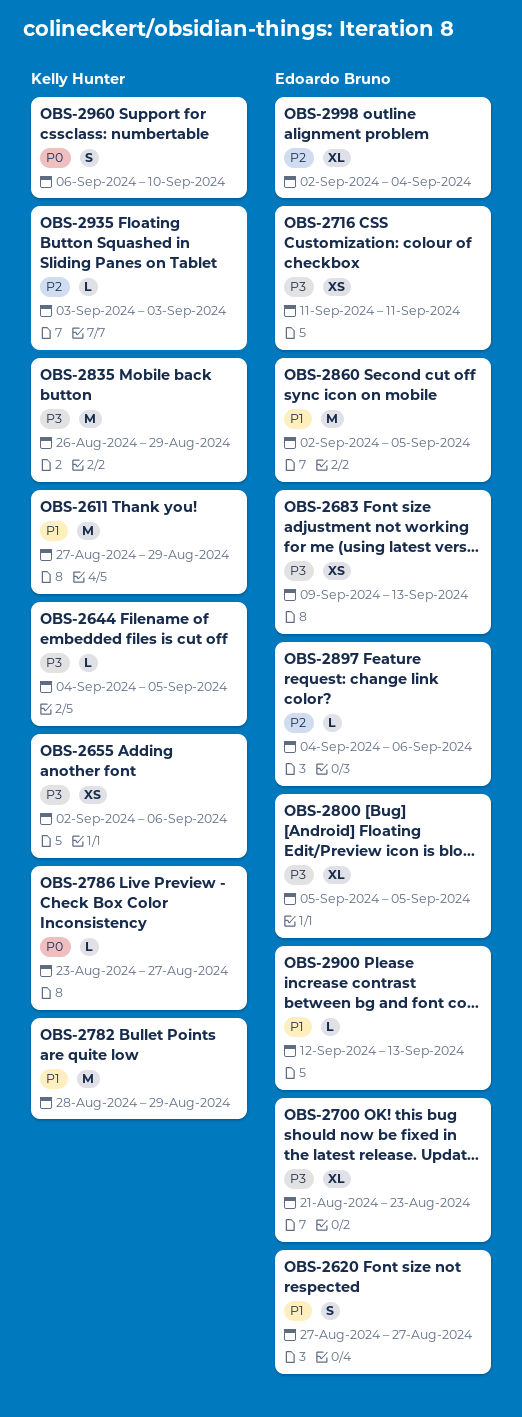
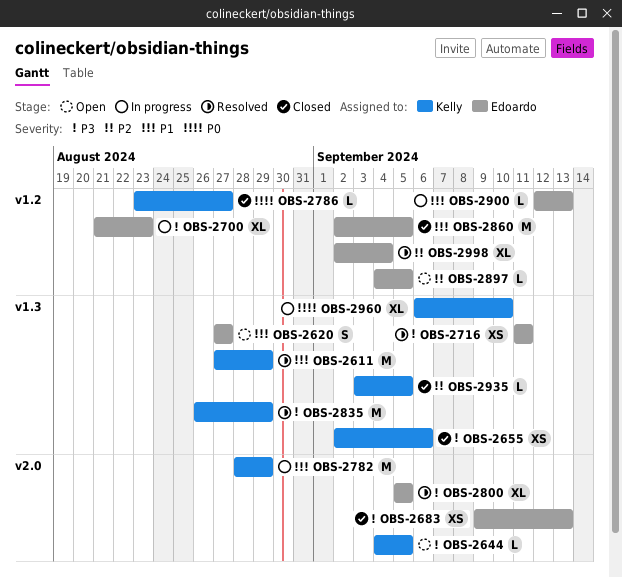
OBS-2897, due: Sep 6 -> Sep 5
OBS-2935, due: Sep 3 -> Sep 5
OBS-2960, estimate: S -> XL

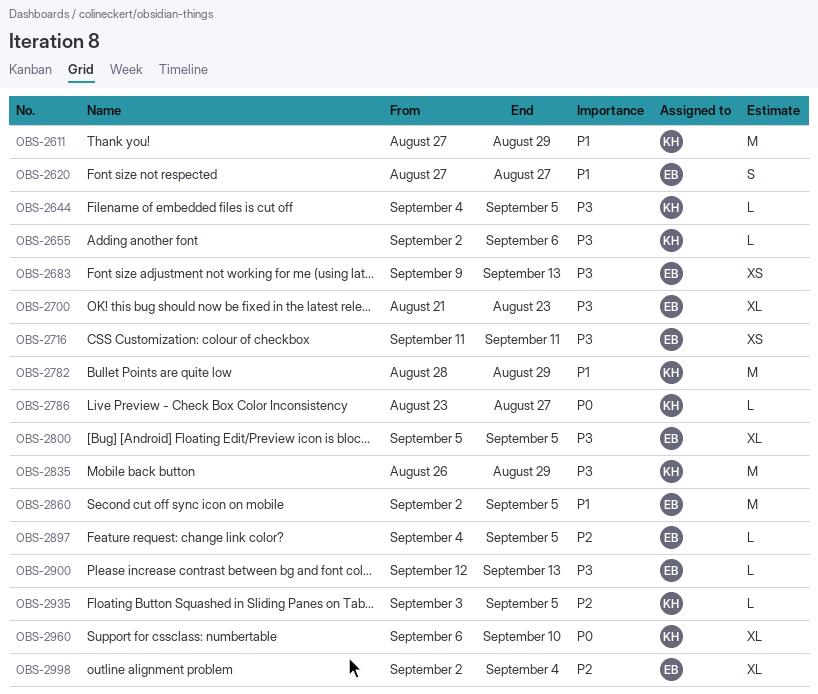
OBS-2655, estimate: XS -> L
OBS-2900, priority: P1 -> P3

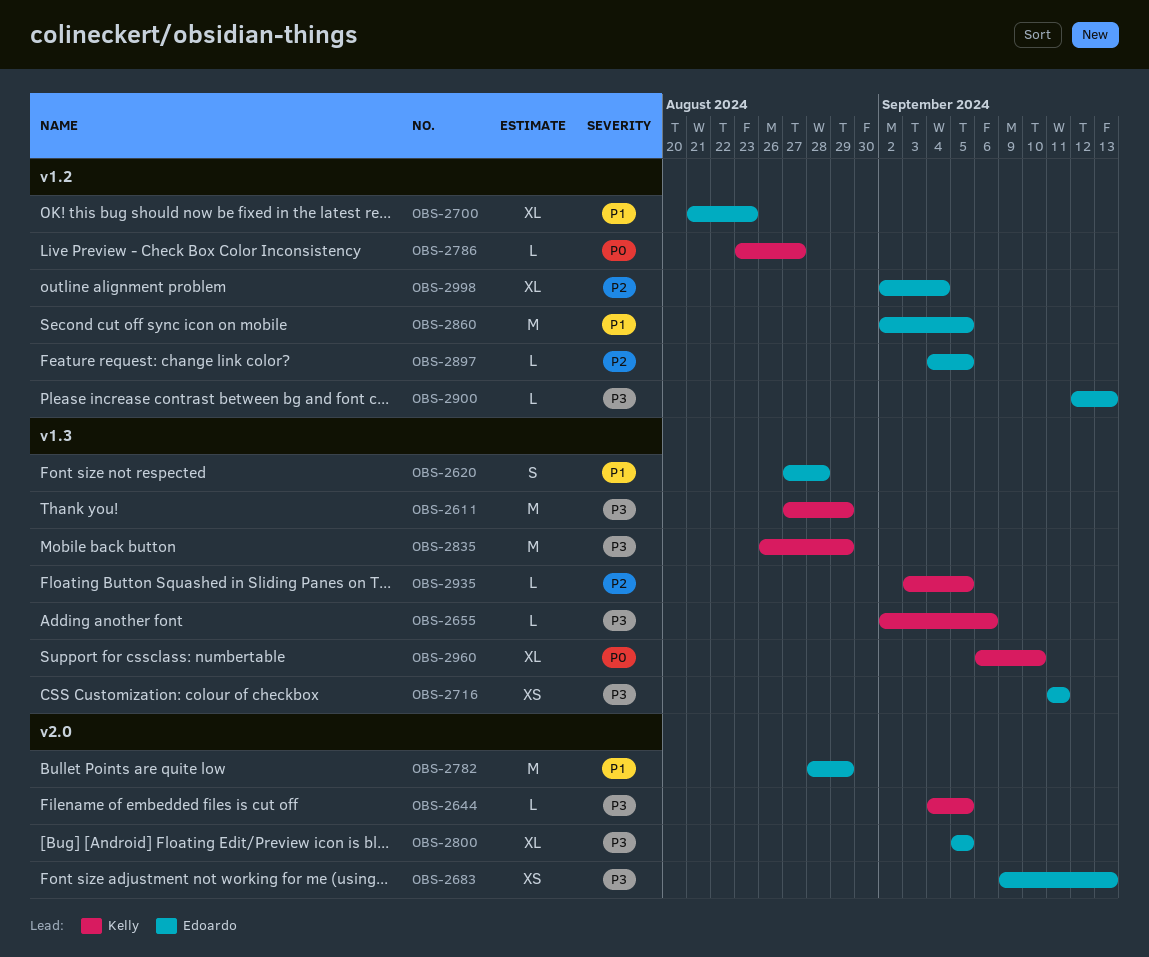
OBS-2611, priority: P1 -> P3
OBS-2620, due: Aug 27 -> Aug 28
OBS-2700, priority: P3 -> P1
OBS-2782, owner: Kelly -> Edoardo

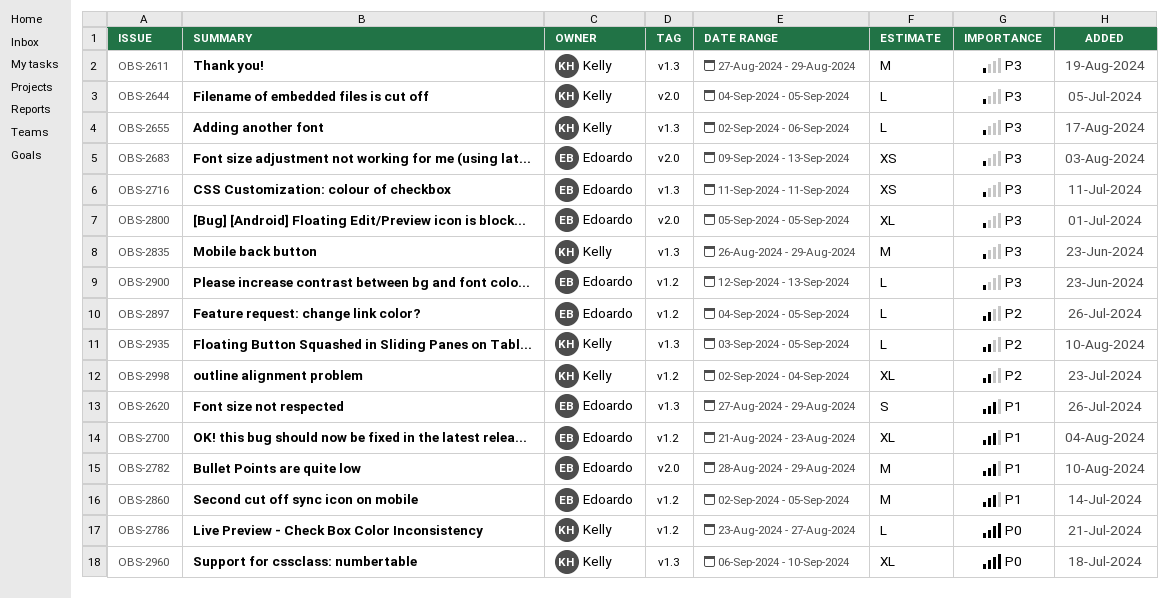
OBS-2620, due: Aug 28 -> Aug 29
OBS-2998, owner: Edoardo -> Kelly

